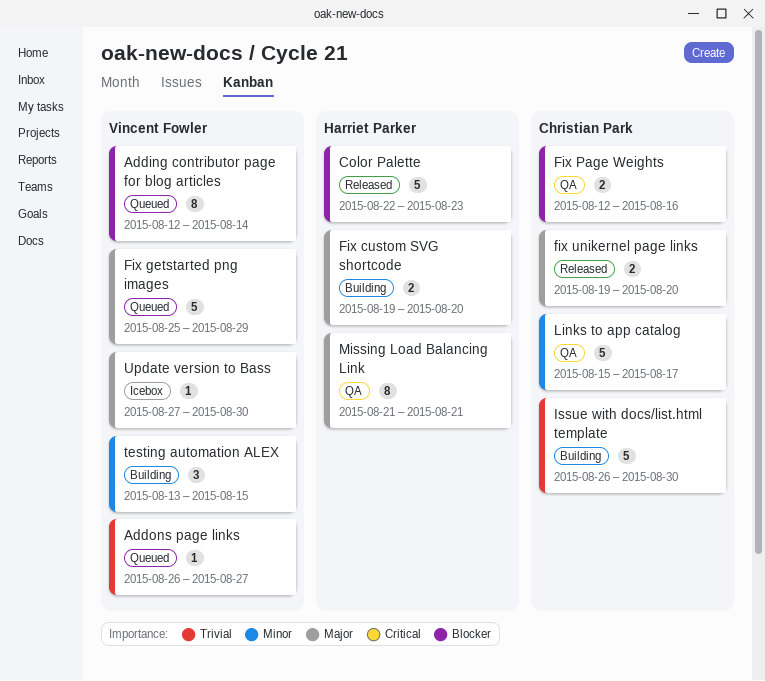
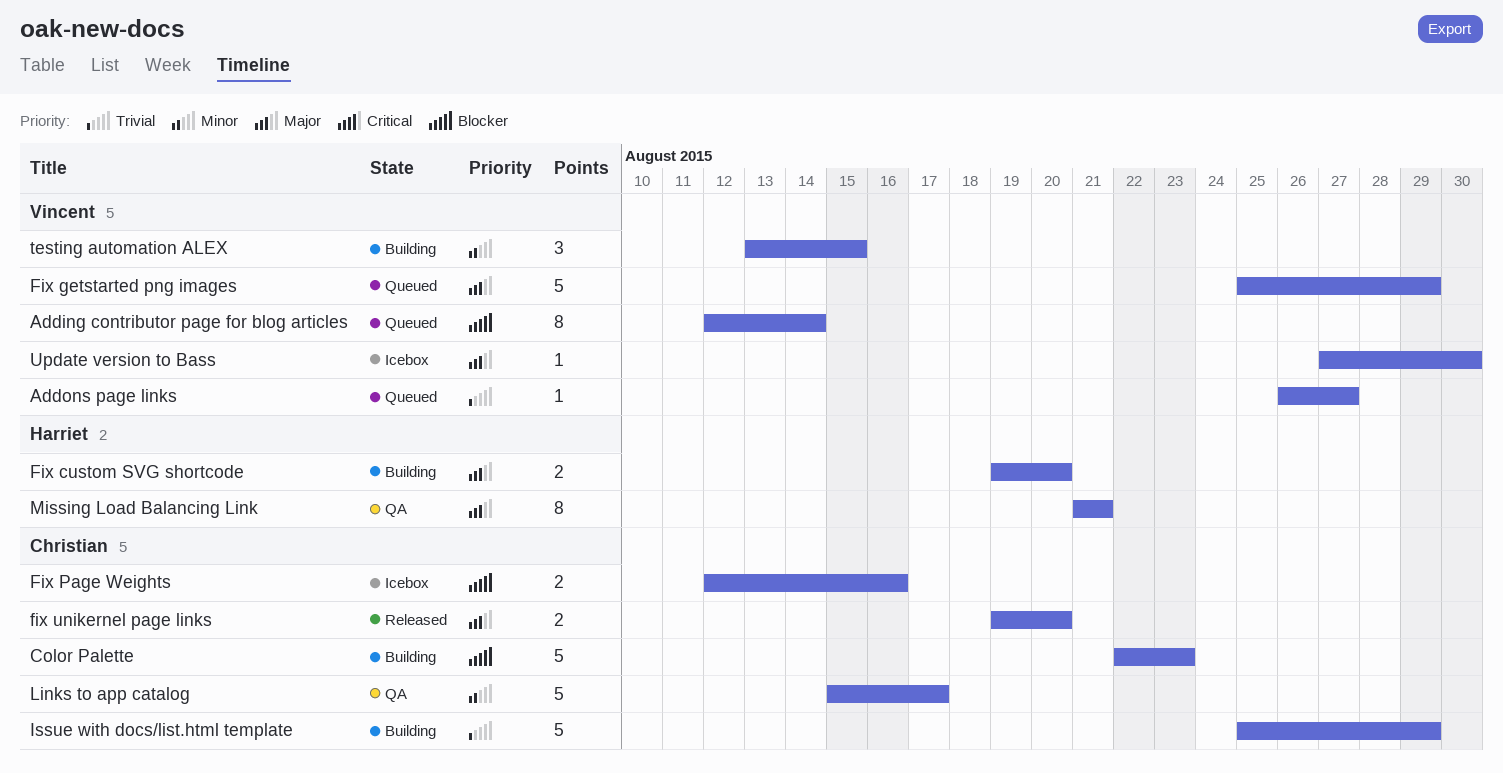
Color Palette, status: Released -> Building
Color Palette, owner: Harriet Parker -> Christian Park
Fix Page Weights, status: QA -> Icebox
Issue with docs/list.html template, start: Aug 26 -> Aug 25
Issue with docs/list.html template, due: Aug 30 -> Aug 29

